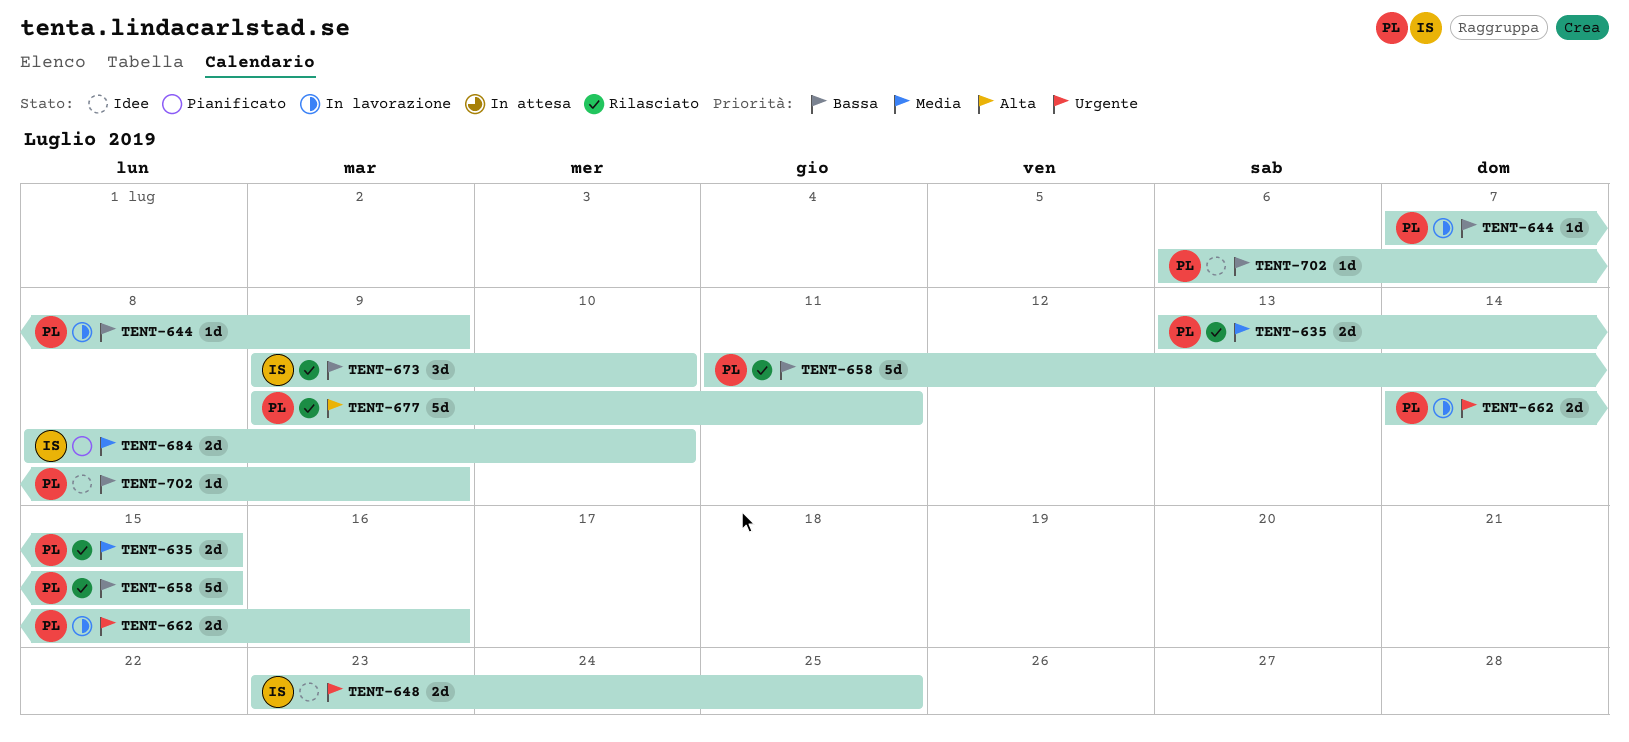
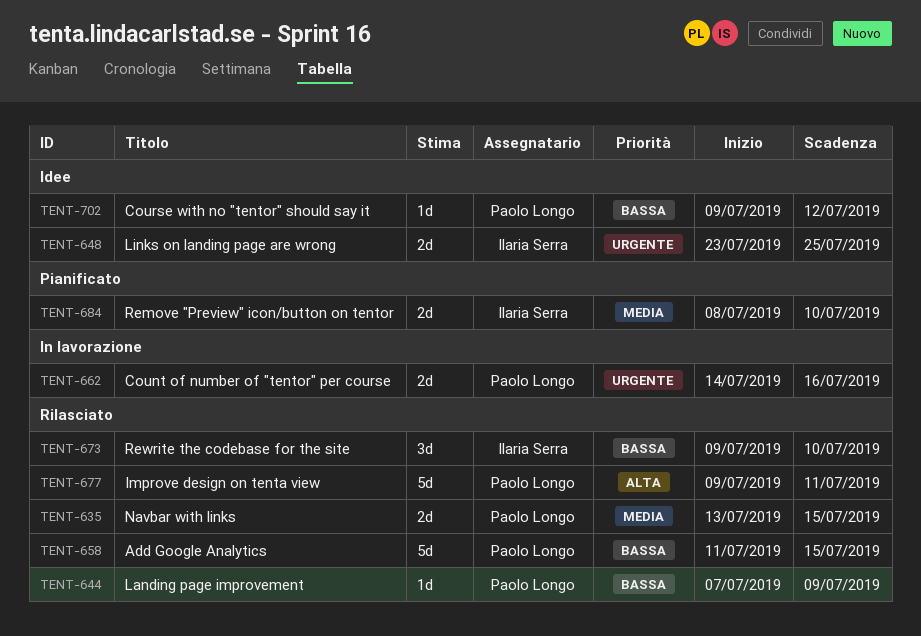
TENT-644, status: In lavorazione -> Rilasciato
TENT-702, start: Jul 6 -> Jul 9
TENT-702, due: Jul 9 -> Jul 12

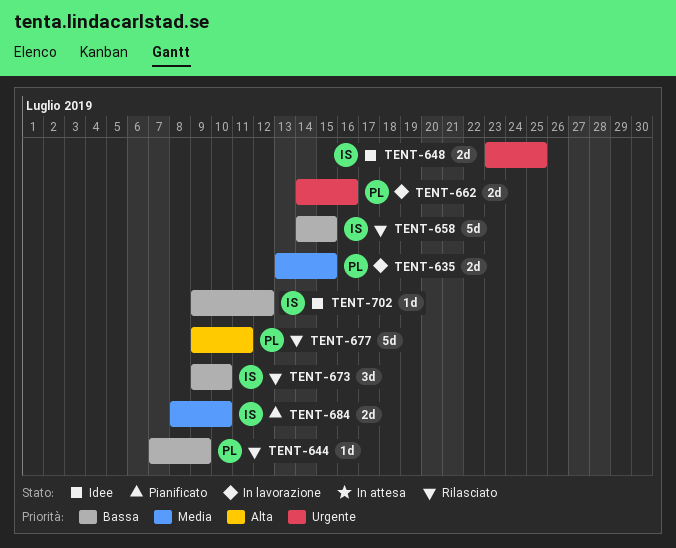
TENT-635, status: Rilasciato -> In lavorazione
TENT-658, owner: Paolo Longo -> Ilaria Serra
TENT-658, start: Jul 11 -> Jul 14
TENT-702, owner: Paolo Longo -> Ilaria Serra

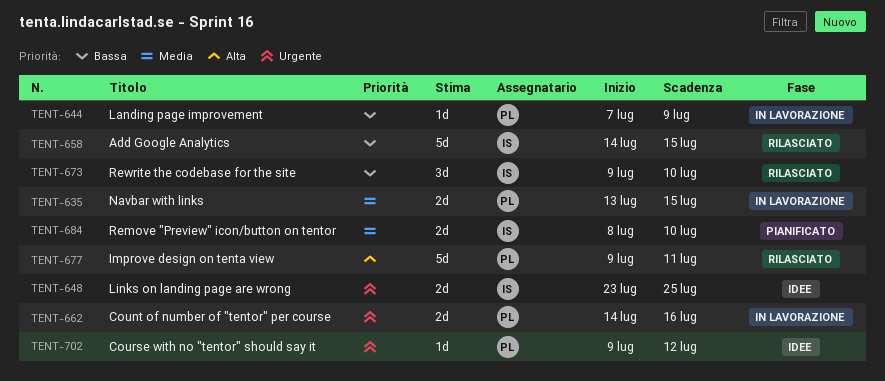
TENT-644, status: Rilasciato -> In lavorazione
TENT-702, owner: IS -> PL
TENT-702, priority: Bassa -> Urgente

